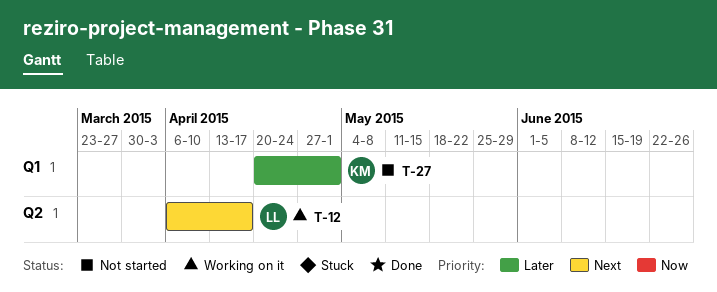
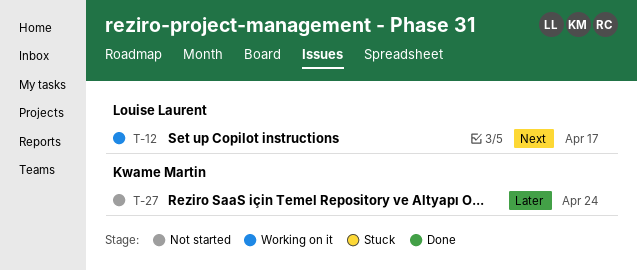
T-27, due: May 1 -> Apr 24

